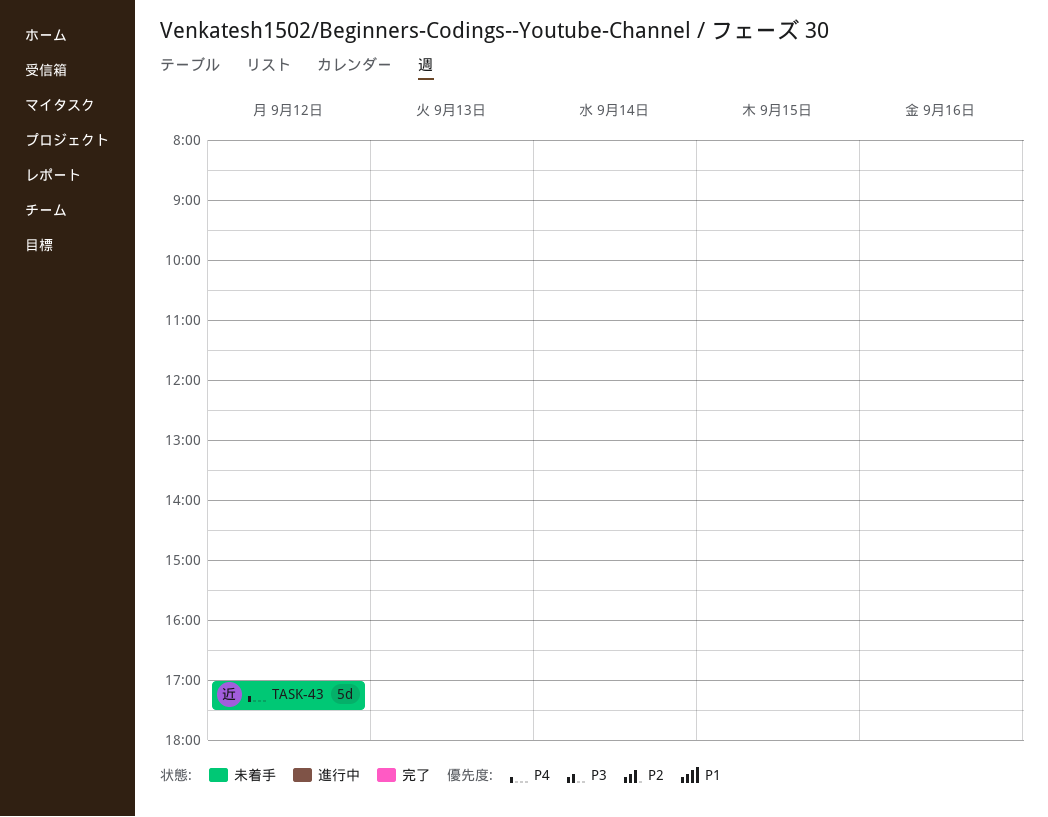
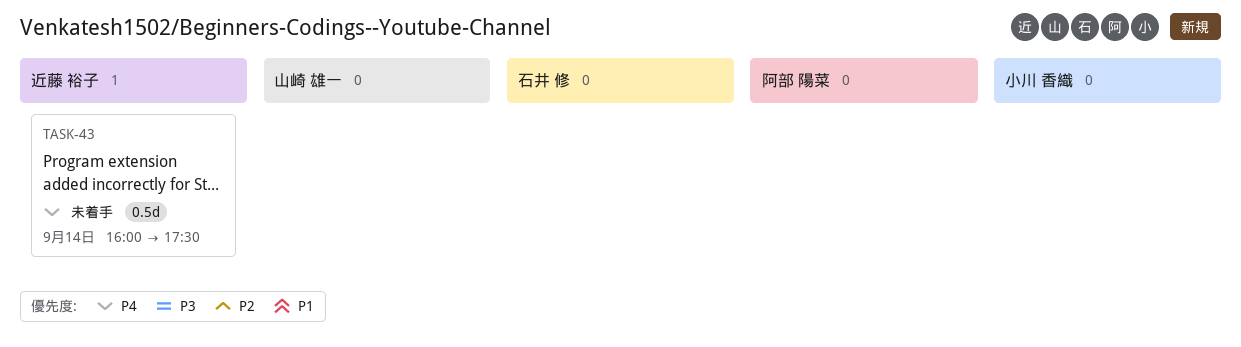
TASK-43, estimate: 5d -> 0.5d
TASK-43, day: Sep 12 -> Sep 14
TASK-43, begins: 17:00 -> 16:00

